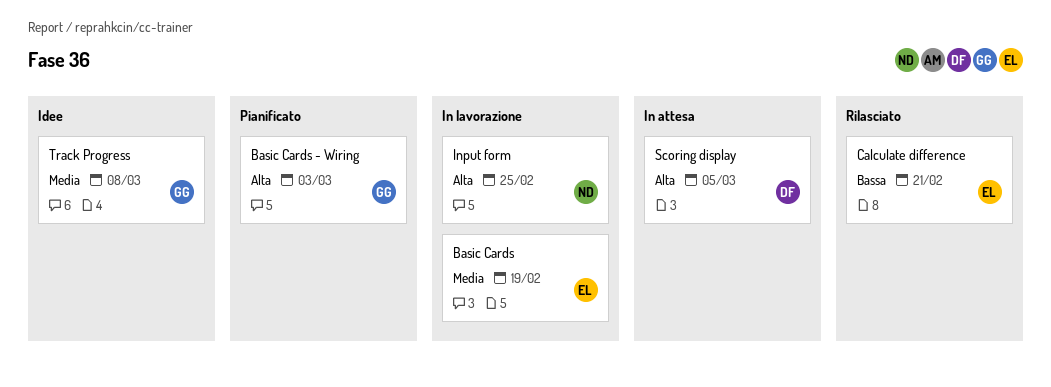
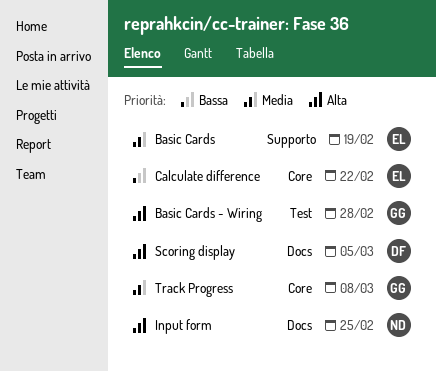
Basic Cards - Wiring, due: Mar 3 -> Feb 28
Calculate difference, due: Feb 21 -> Feb 22

